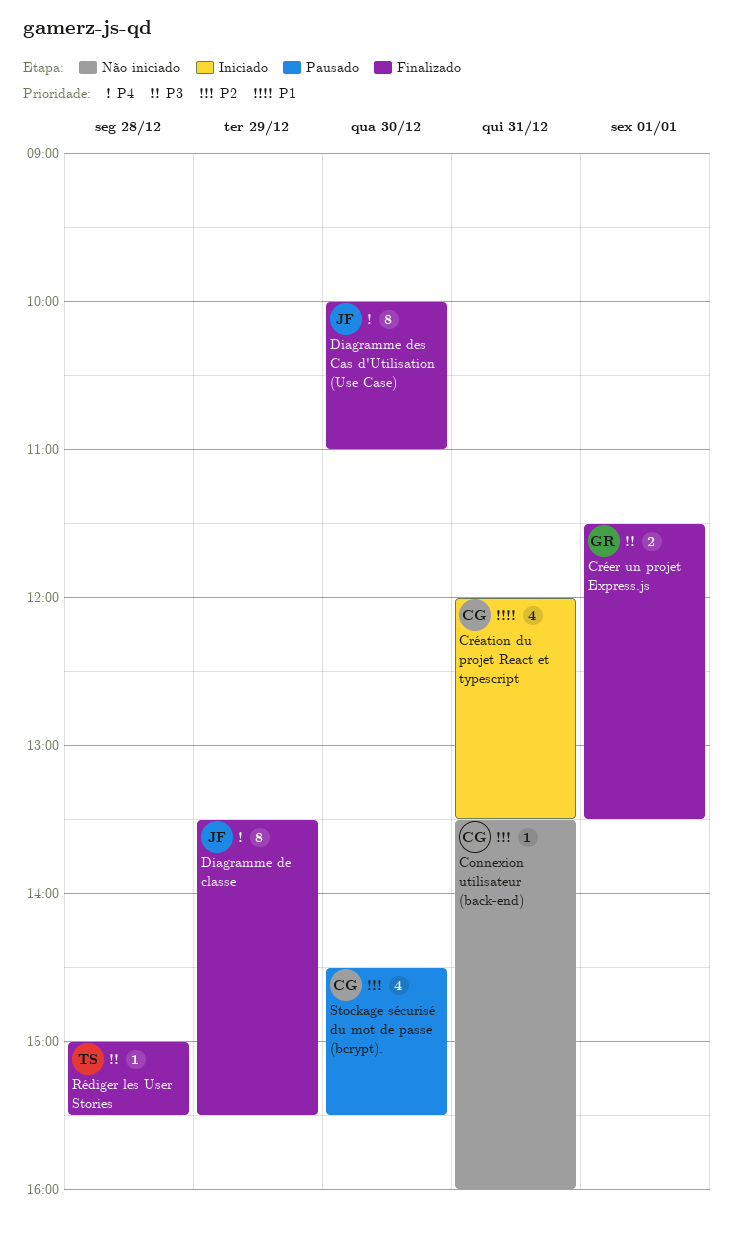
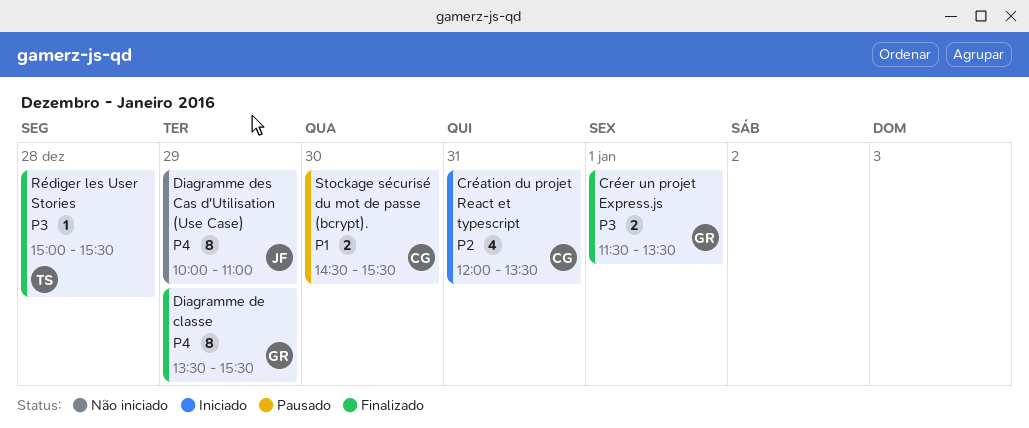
Connexion utilisateur (back-end): present -> none
Création du projet React et typescript, priority: P1 -> P2
Diagramme de classe, owner: JF -> GR
Diagramme des Cas d'Utilisation (Use Case), status: Finalizado -> Não iniciado
Diagramme des Cas d'Utilisation (Use Case), day: Dec 30 -> Dec 29
Stockage sécurisé du mot de passe (bcrypt)., priority: P2 -> P1
Stockage sécurisé du mot de passe (bcrypt)., estimate: 4 -> 2

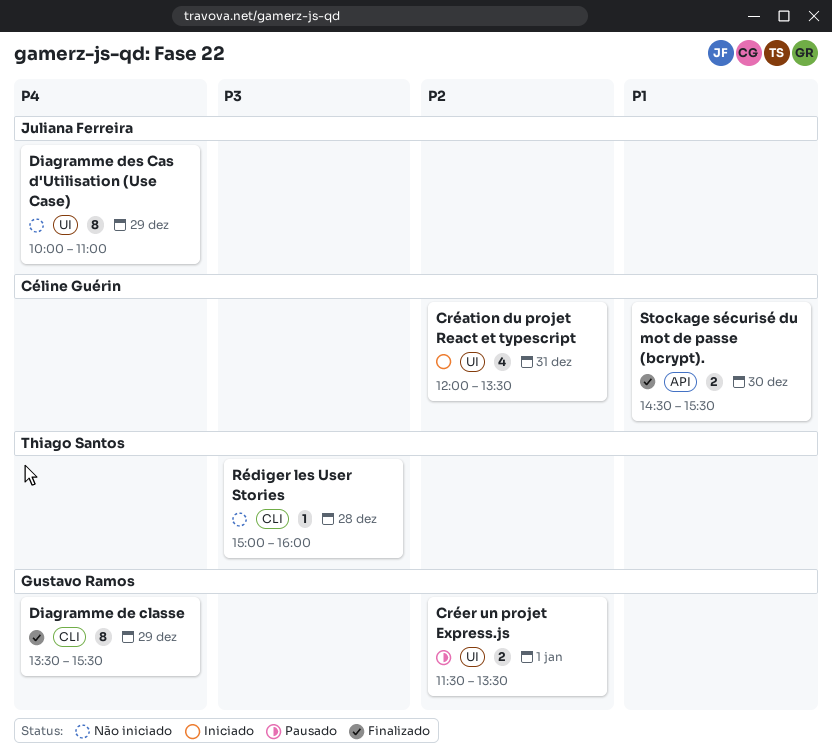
Créer un projet Express.js, status: Finalizado -> Pausado
Créer un projet Express.js, priority: P3 -> P2
Rédiger les User Stories, status: Finalizado -> Não iniciado
Rédiger les User Stories, ends: 15:30 -> 16:00
Stockage sécurisé du mot de passe (bcrypt)., status: Pausado -> Finalizado

